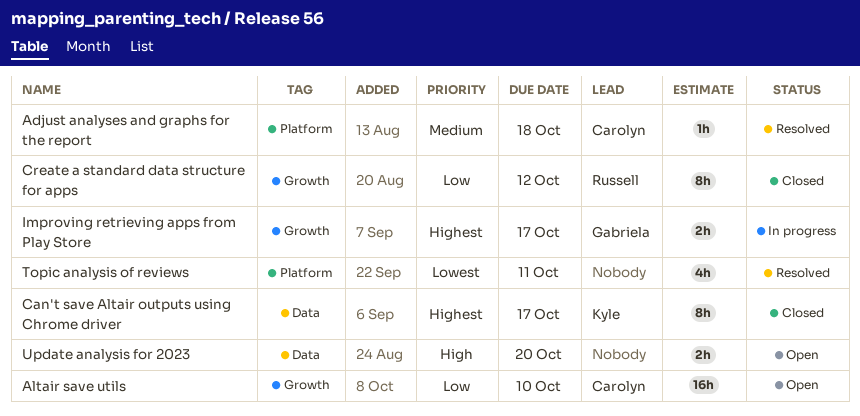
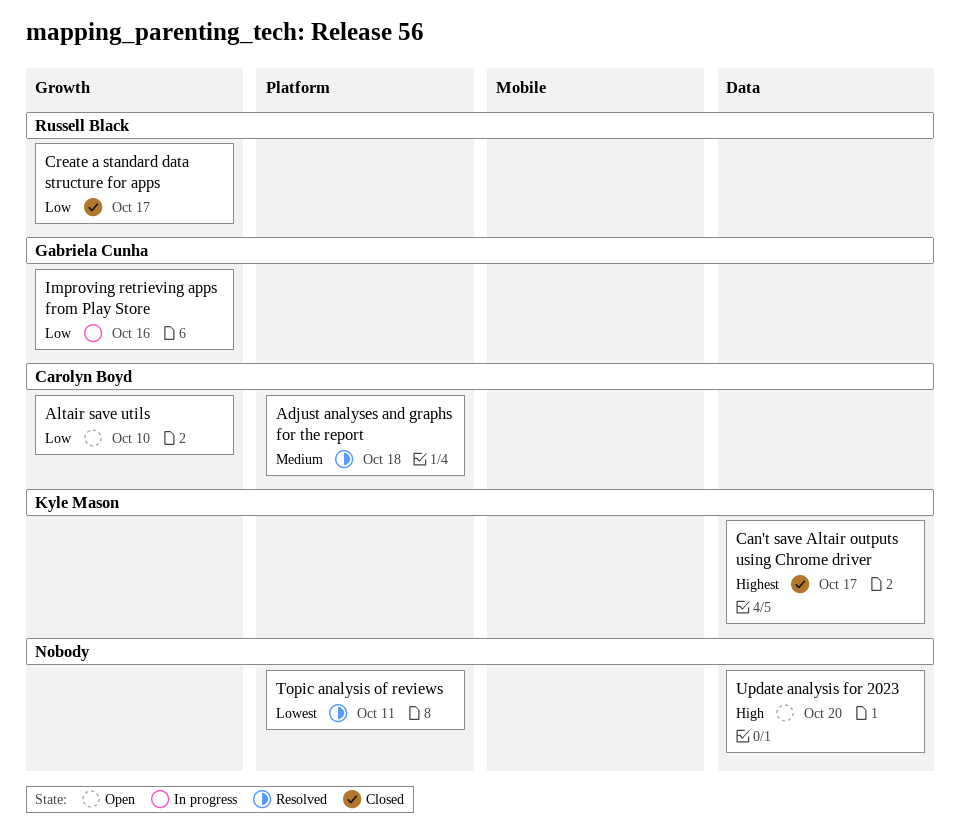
Create a standard data structure for apps, due: Oct 12 -> Oct 17
Improving retrieving apps from Play Store, priority: Highest -> Low
Improving retrieving apps from Play Store, due: Oct 17 -> Oct 16

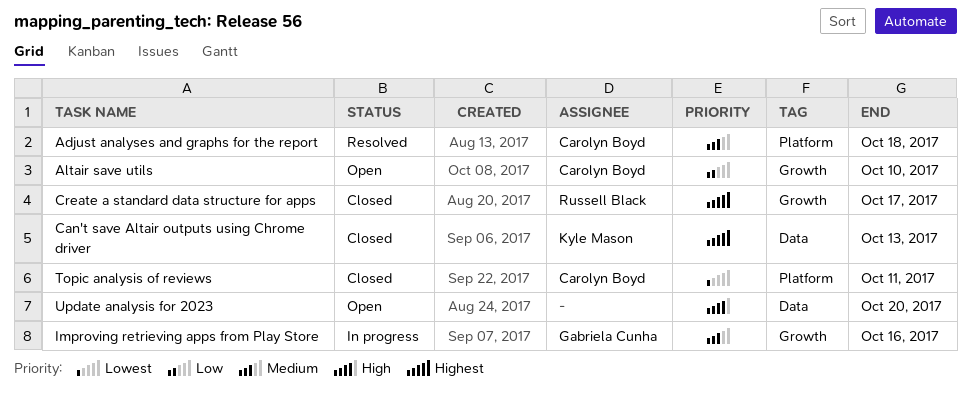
Can't save Altair outputs using Chrome driver, due: Oct 17 -> Oct 13
Create a standard data structure for apps, priority: Low -> Highest
Improving retrieving apps from Play Store, priority: Low -> Medium
Topic analysis of reviews, status: Resolved -> Closed
Topic analysis of reviews, owner: none -> Carolyn Boyd

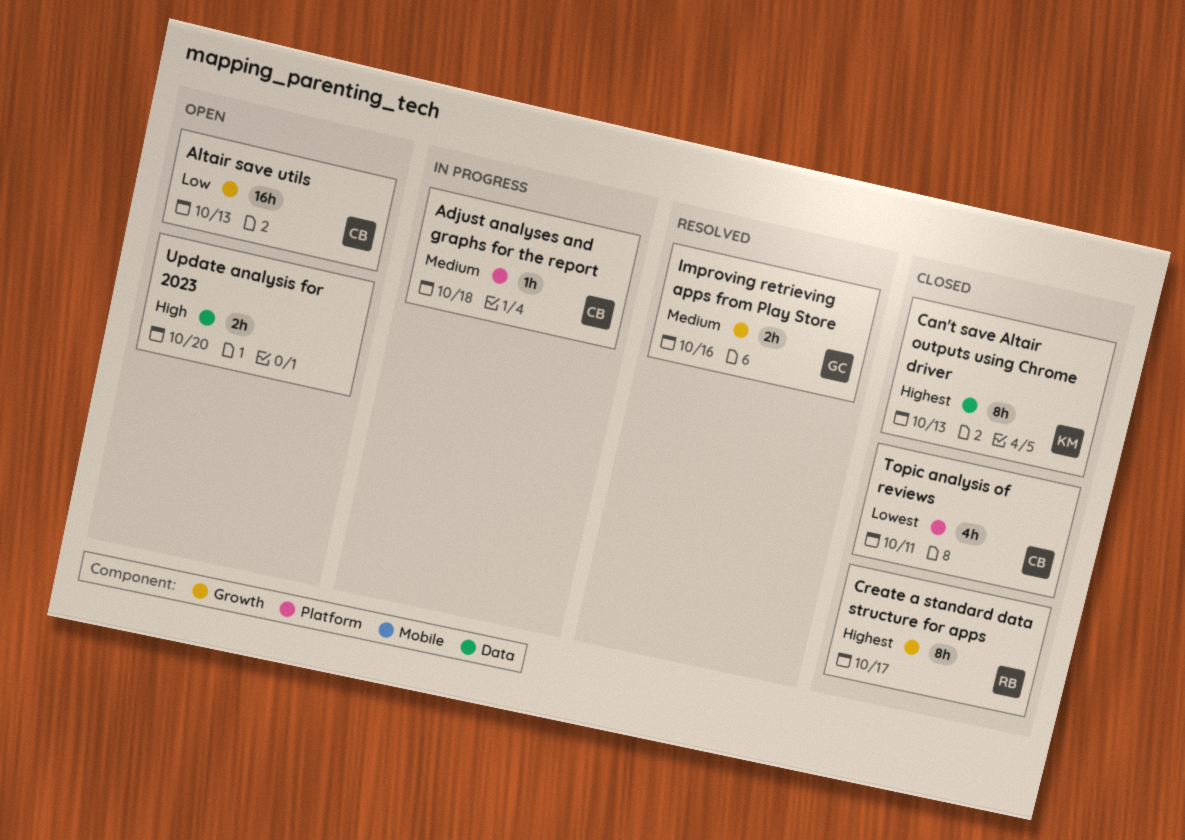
Adjust analyses and graphs for the report, status: Resolved -> In progress
Altair save utils, due: Oct 10 -> Oct 13
Improving retrieving apps from Play Store, status: In progress -> Resolved

